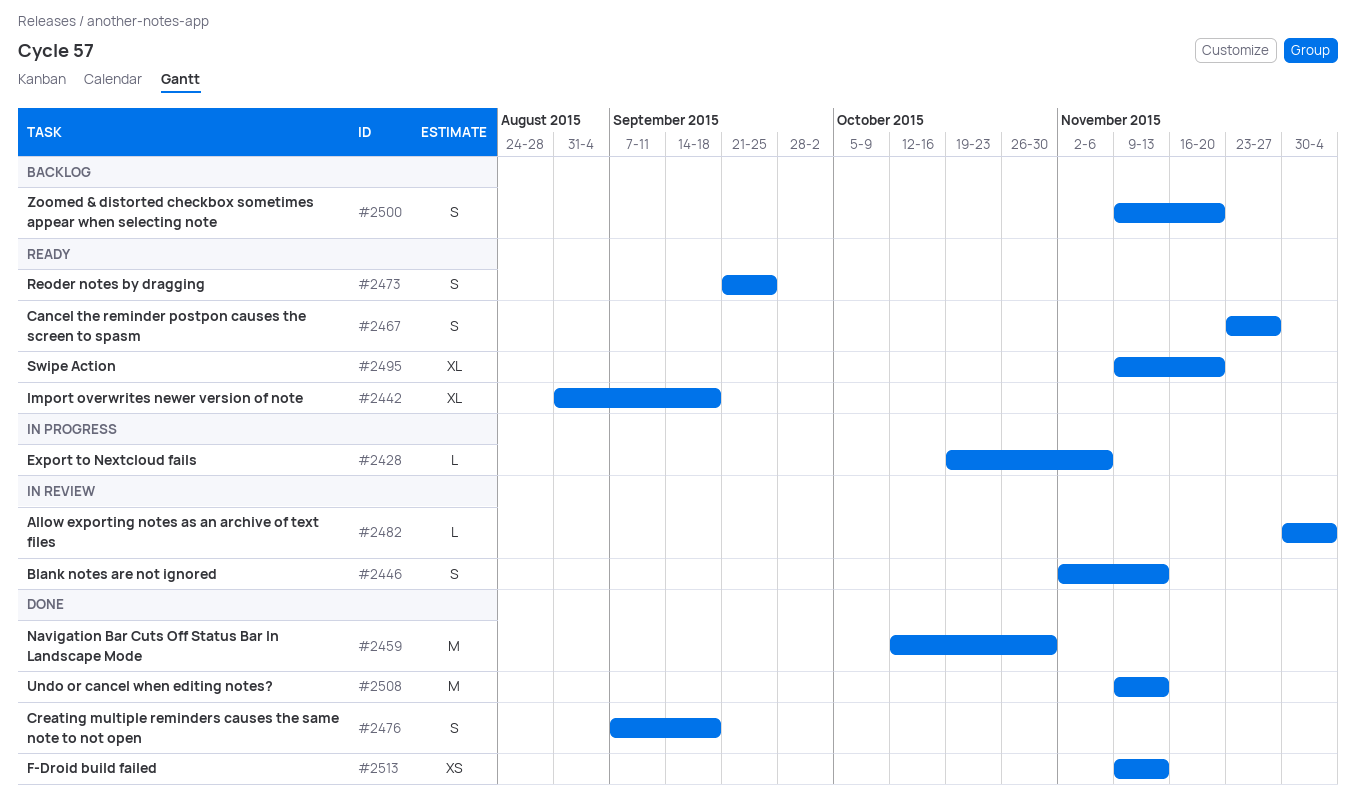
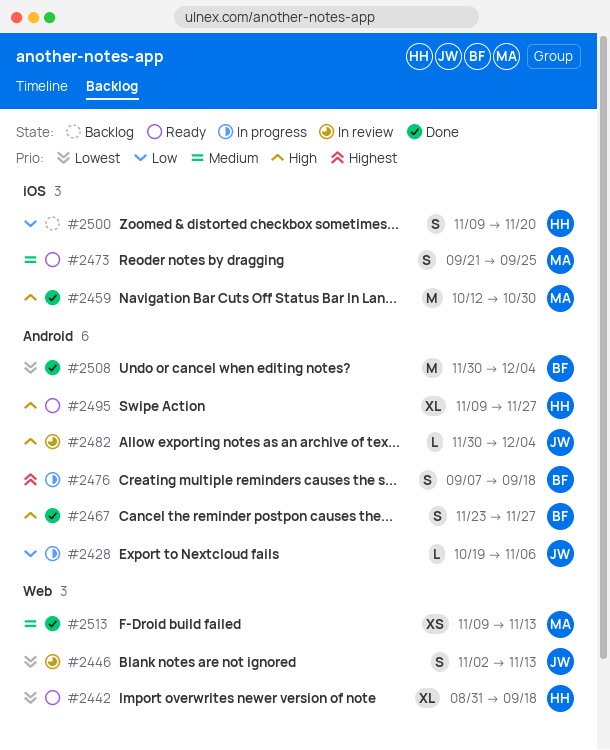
#2467, status: Ready -> Done
#2476, status: Done -> In progress
#2495, due: Nov 20 -> Nov 27
#2508, start: Nov 9 -> Nov 30
#2508, due: Nov 13 -> Dec 4

